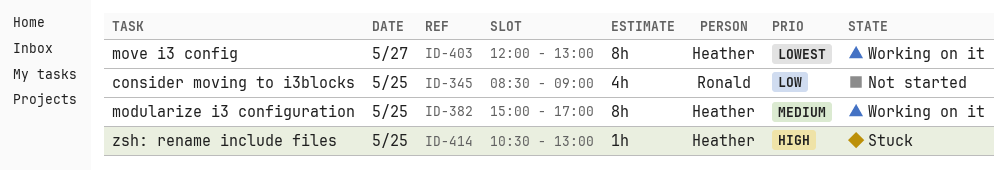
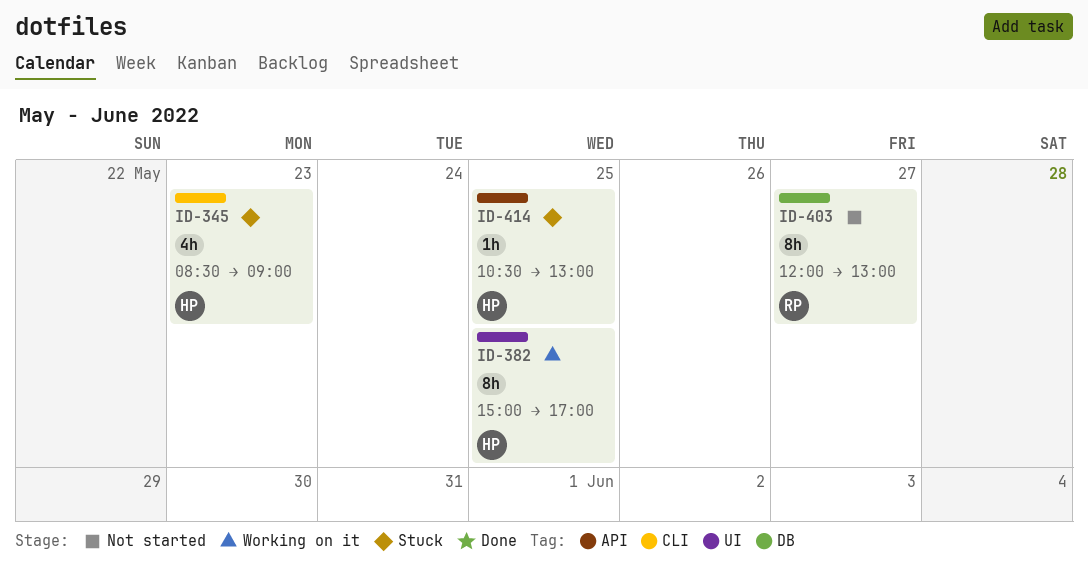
ID-345, status: Not started -> Stuck
ID-345, owner: Ronald -> Heather
ID-345, day: May 25 -> May 23
ID-403, status: Working on it -> Not started
ID-403, owner: Heather -> Ronald

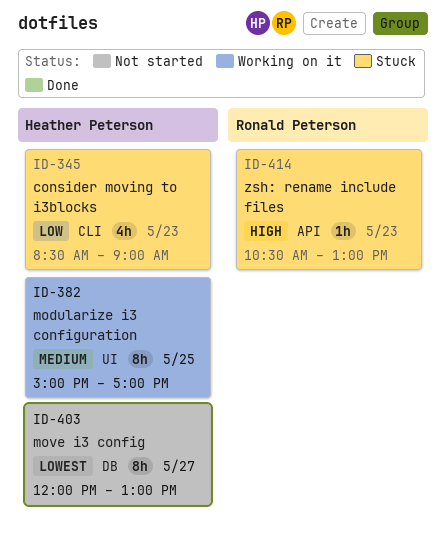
ID-403, owner: Ronald Peterson -> Heather Peterson
ID-414, owner: Heather Peterson -> Ronald Peterson
ID-414, day: May 25 -> May 23

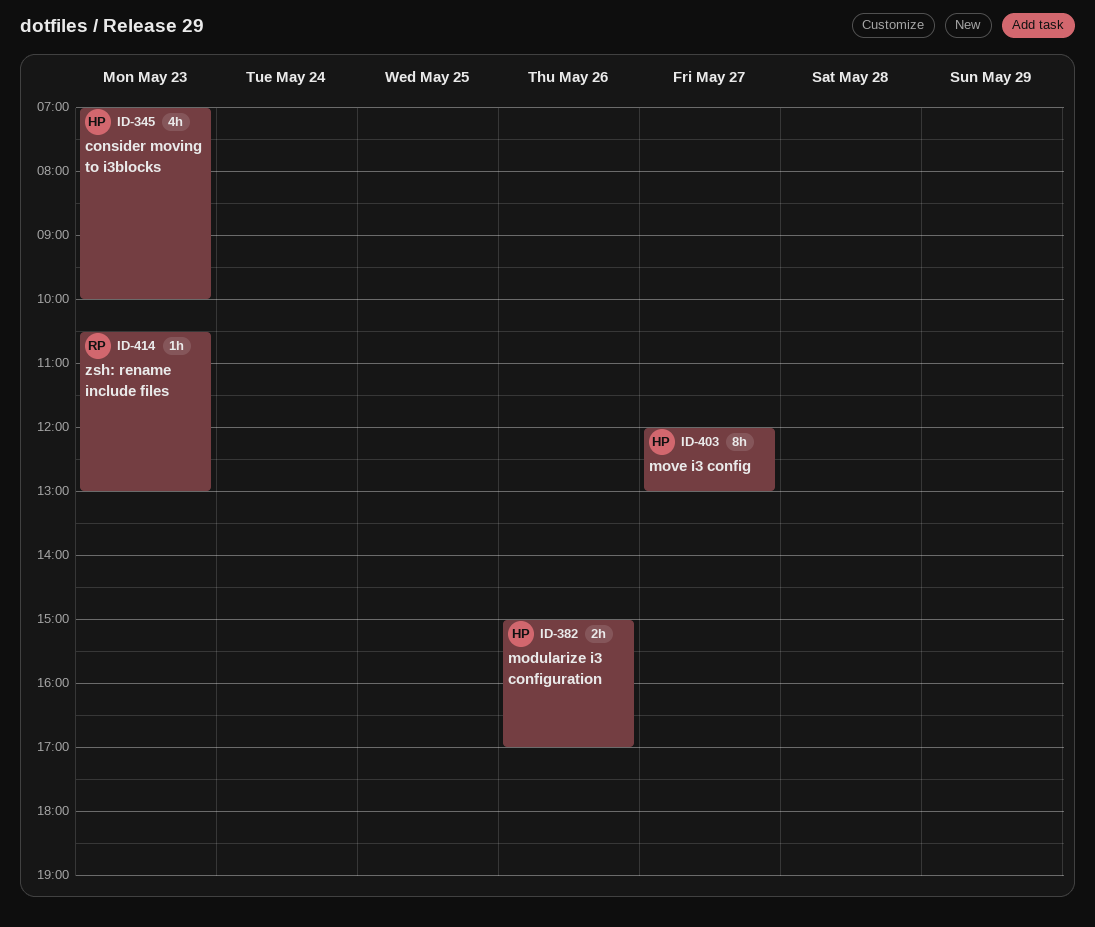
ID-345, begins: 08:30 -> 07:00
ID-345, ends: 09:00 -> 10:00
ID-382, estimate: 8h -> 2h
ID-382, day: May 25 -> May 26

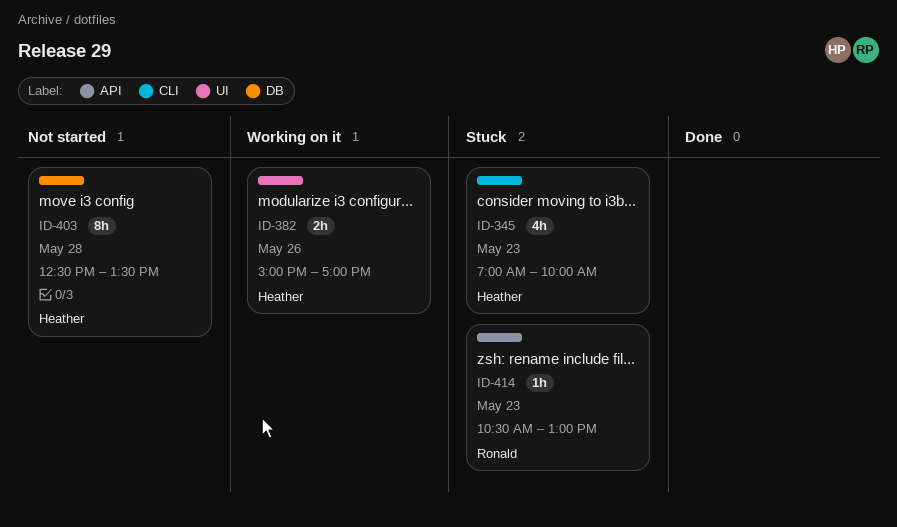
ID-403, day: May 27 -> May 28
ID-403, begins: 12:00 -> 12:30
ID-403, ends: 13:00 -> 13:30

